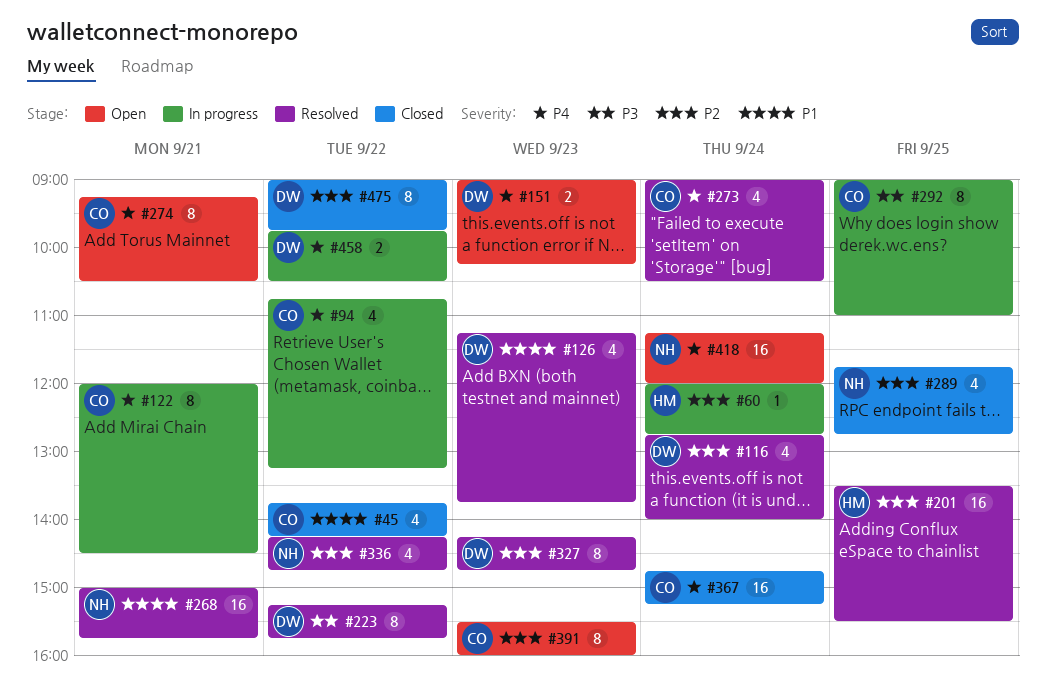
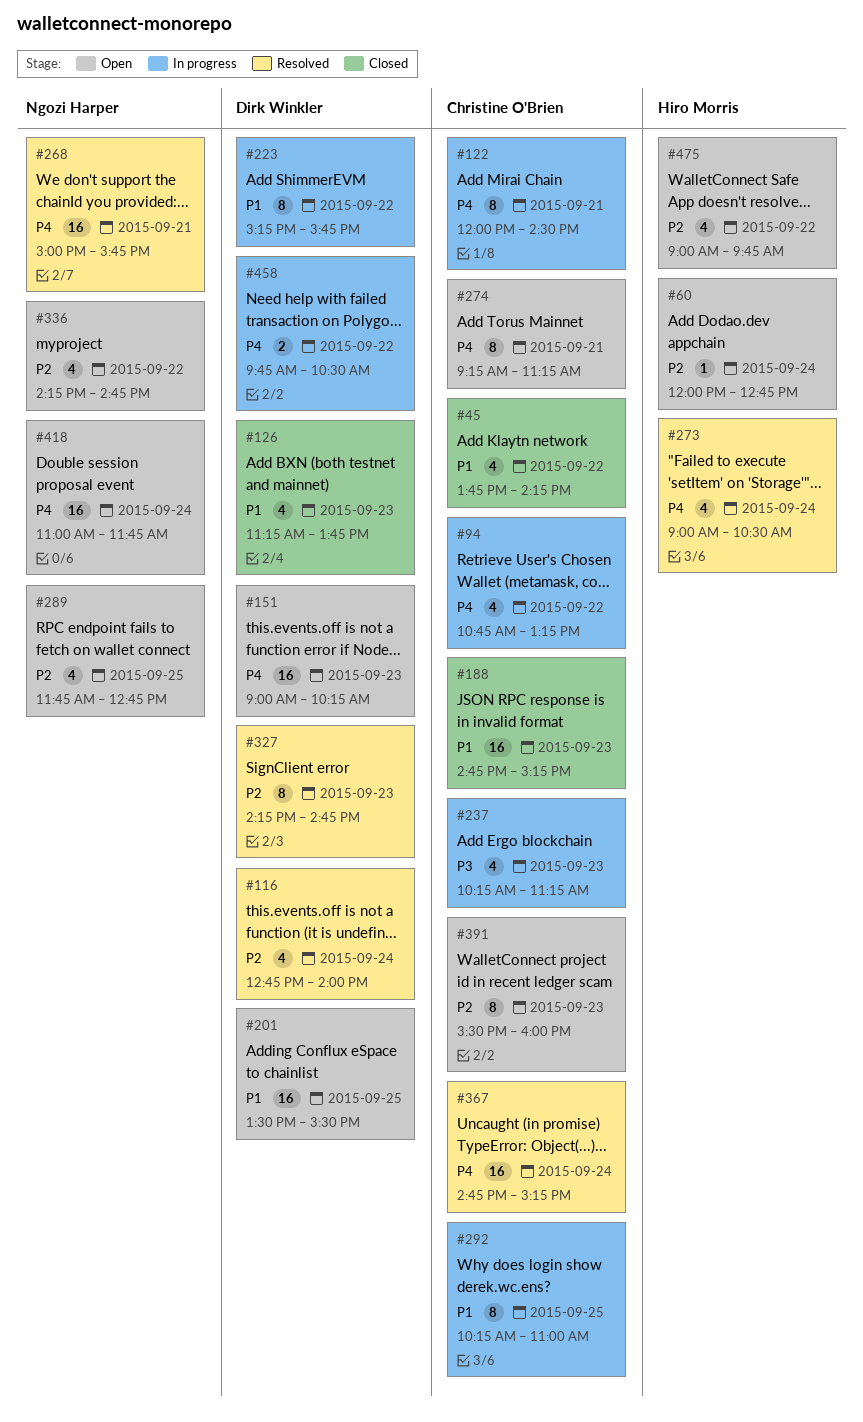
#60, status: In progress -> Open
#126, status: Resolved -> Closed
#151, estimate: 2 -> 16
#188: none -> present
#201, status: Resolved -> Open
#201, owner: Hiro Morris -> Dirk Winkler
#201, priority: P2 -> P1
#223, status: Resolved -> In progress
#223, priority: P3 -> P1
#237: none -> present
#268, priority: P1 -> P4
#273, owner: Christine O'Brien -> Hiro Morris
#274, ends: 10:30 -> 11:15
#289, status: Closed -> Open
#292, priority: P3 -> P1
#292, begins: 09:00 -> 10:15
#336, status: Resolved -> Open
#367, status: Closed -> Resolved
#418, begins: 11:15 -> 11:00
#418, ends: 12:00 -> 11:45
#475, status: Closed -> Open
#475, owner: Dirk Winkler -> Hiro Morris
#475, estimate: 8 -> 4

